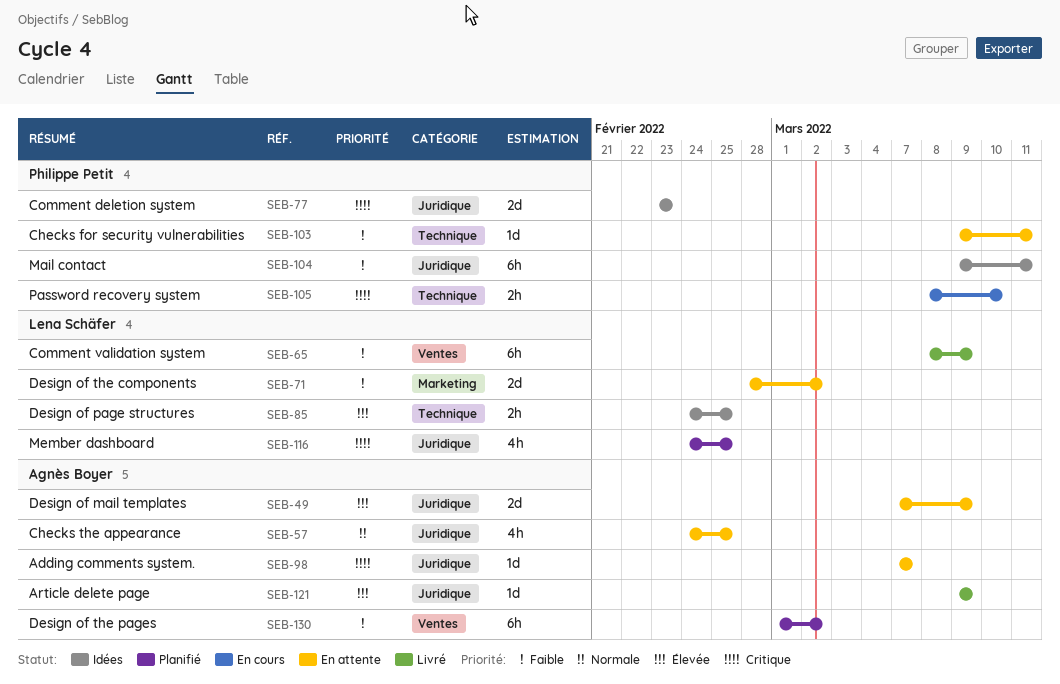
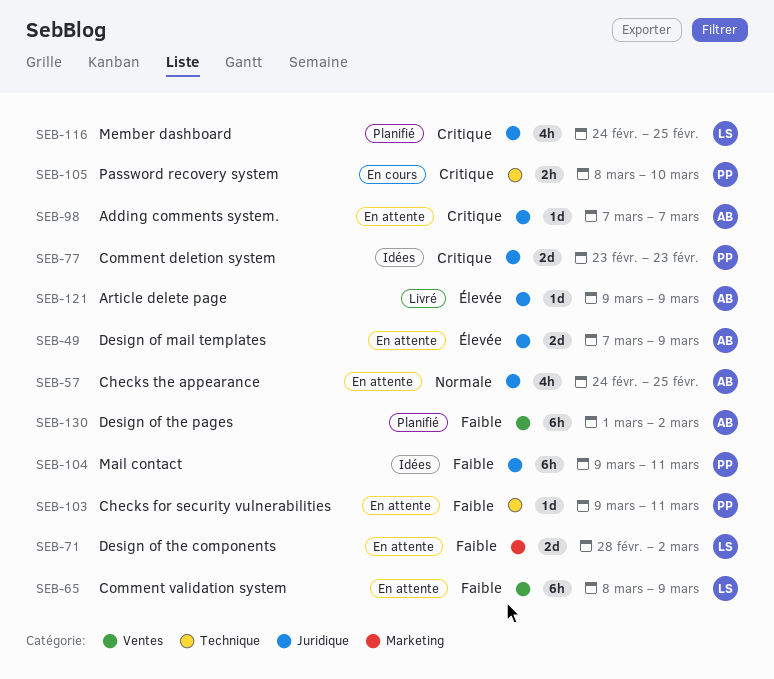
SEB-65, status: Livré -> En attente
SEB-85: present -> none

